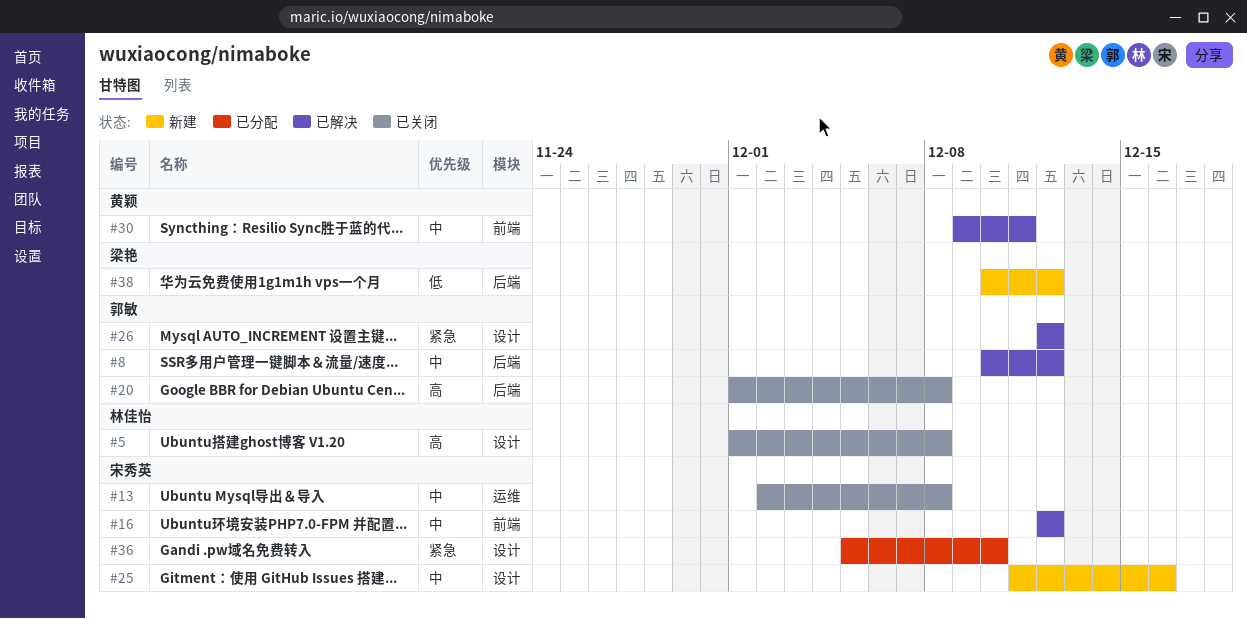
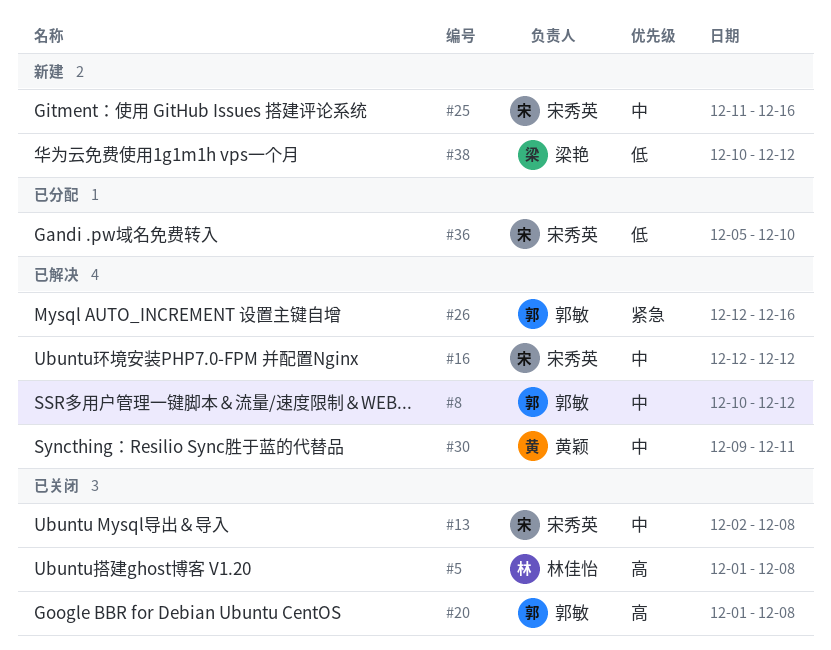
#26, due: Dec 12 -> Dec 16
#36, priority: 紧急 -> 低

